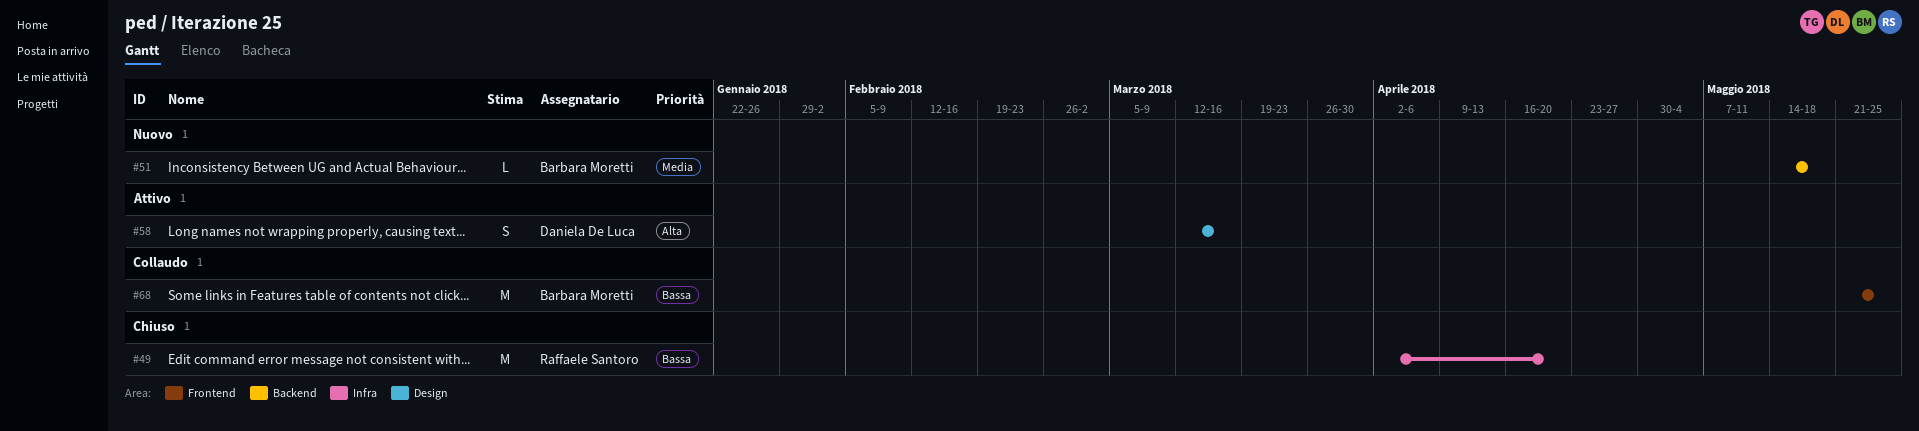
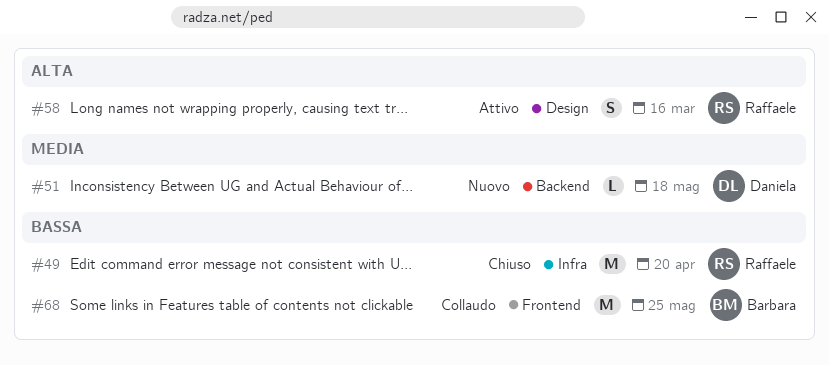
#51, owner: Barbara Moretti -> Daniela De Luca
#58, owner: Daniela De Luca -> Raffaele Santoro

